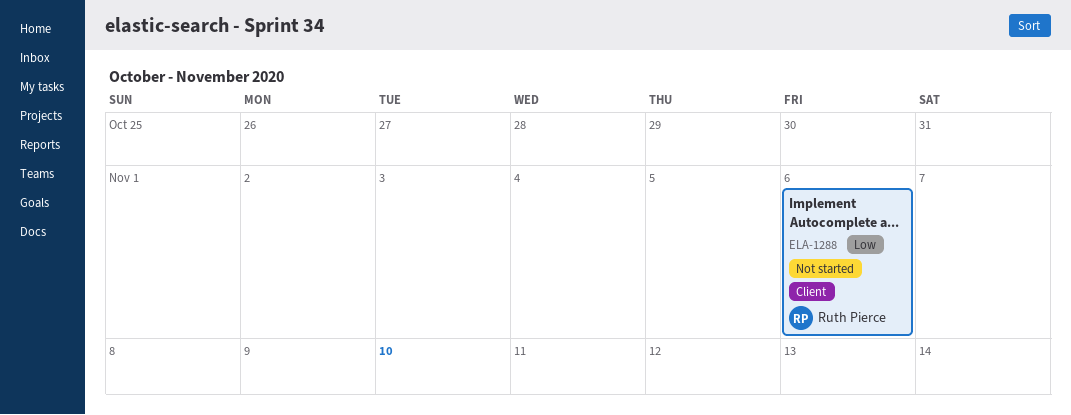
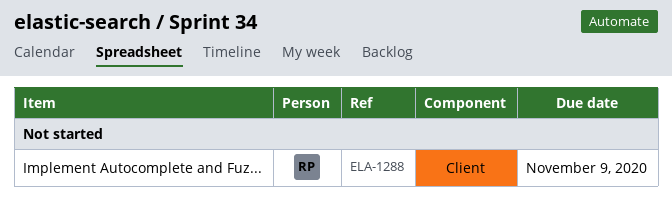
ELA-1288, due: Nov 6 -> Nov 9

